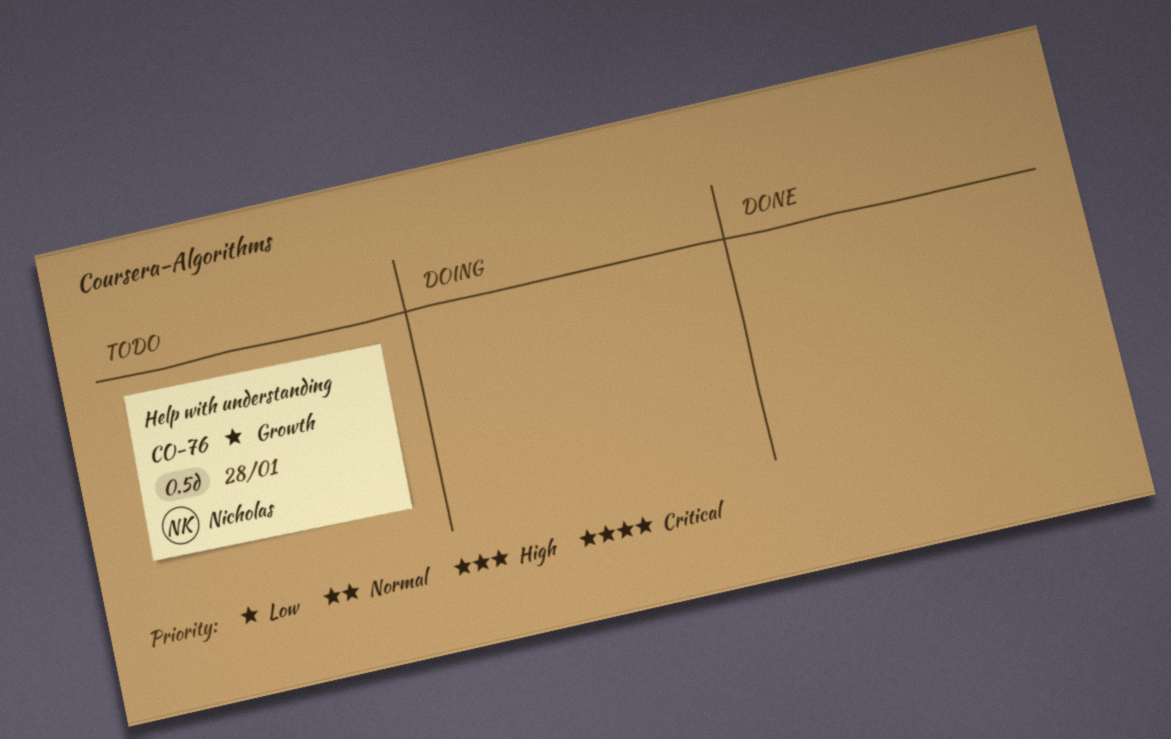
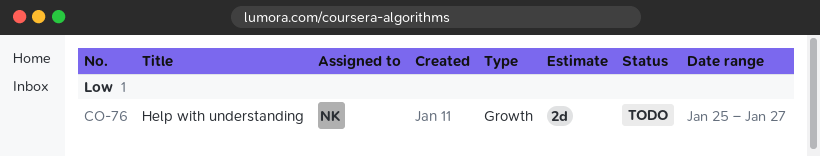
CO-76, estimate: 0.5d -> 2d
CO-76, due: Jan 28 -> Jan 27

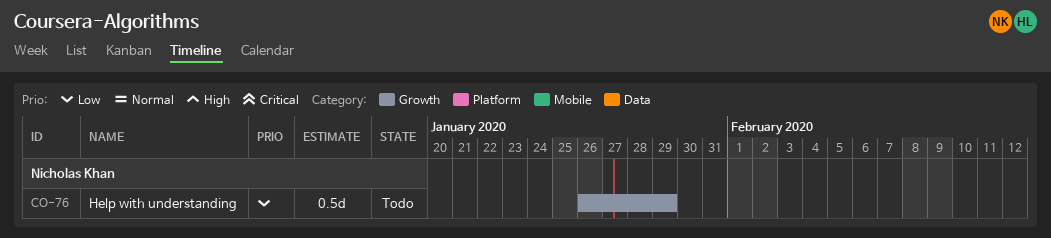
CO-76, estimate: 2d -> 0.5d
CO-76, start: Jan 25 -> Jan 26
CO-76, due: Jan 27 -> Jan 29

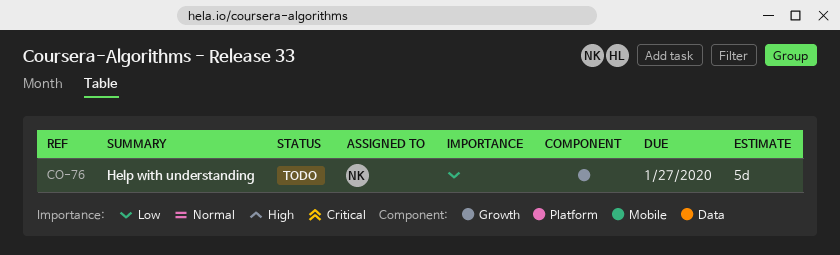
CO-76, estimate: 0.5d -> 5d
CO-76, due: Jan 29 -> Jan 27

